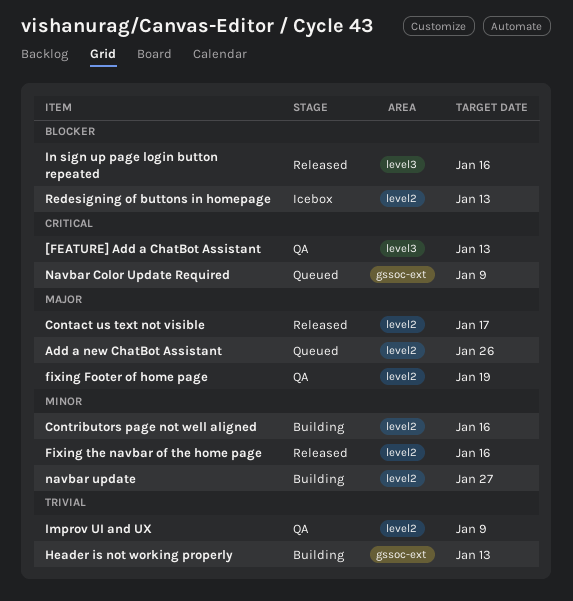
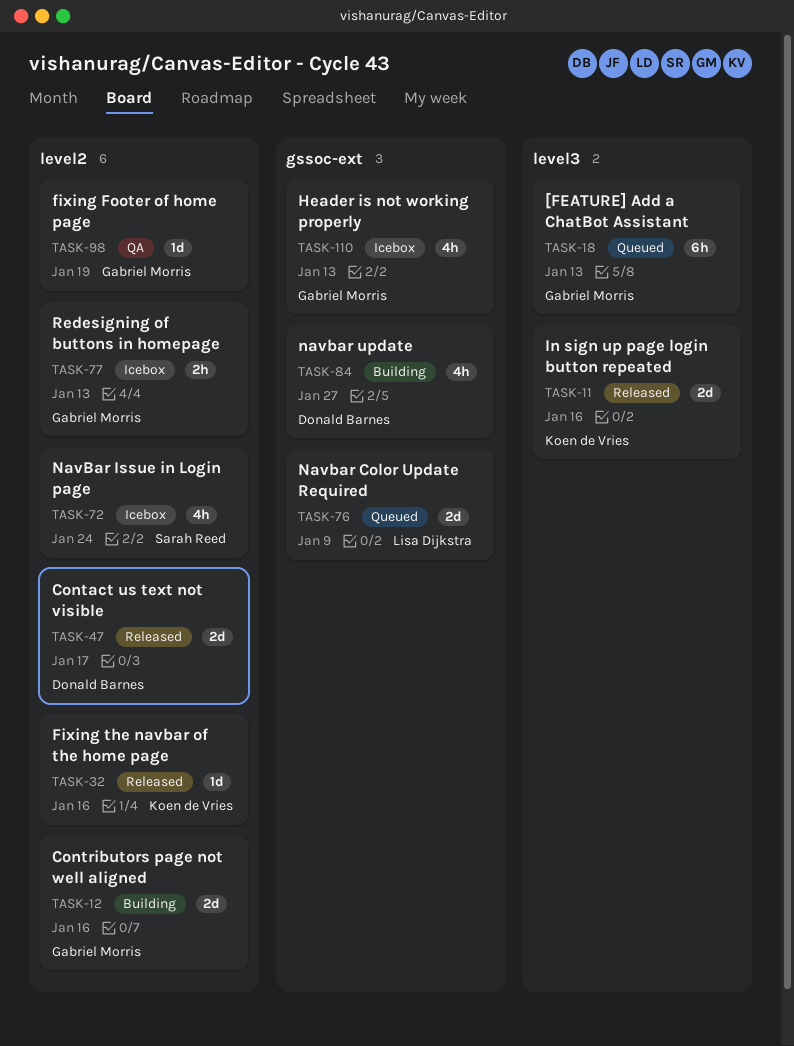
[FEATURE] Add a ChatBot Assistant, status: QA -> Queued
Add a new ChatBot Assistant: present -> none
Header is not working properly, status: Building -> Icebox
Improv UI and UX: present -> none
NavBar Issue in Login page: none -> present
navbar update, label: level2 -> gssoc-ext

